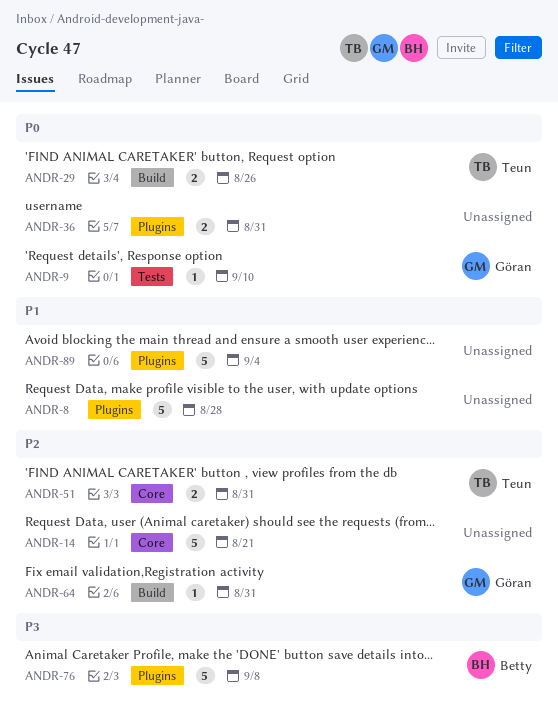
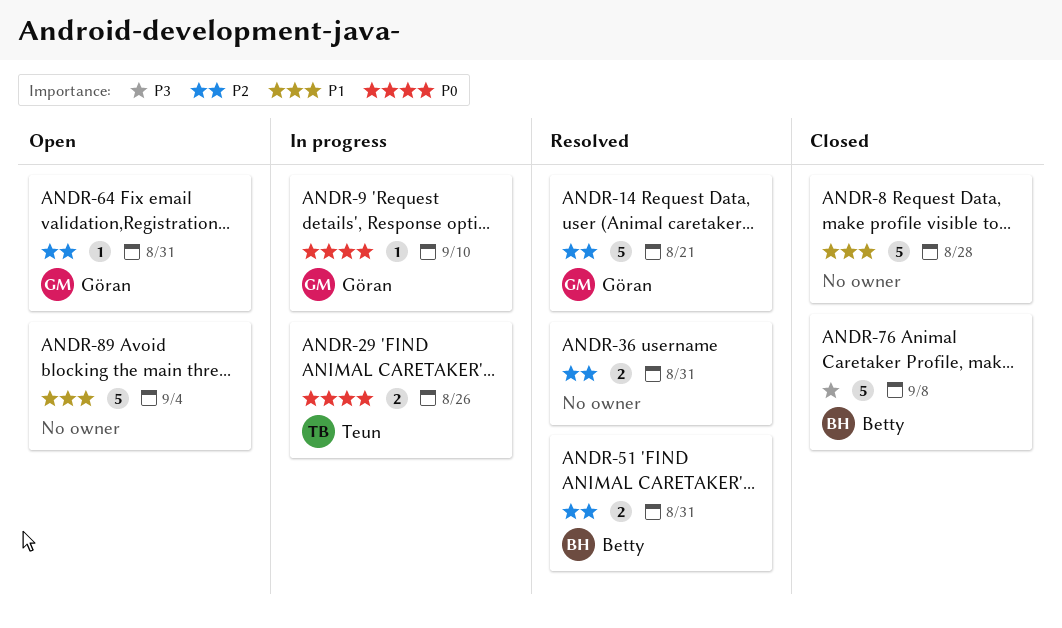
ANDR-14, owner: none -> Göran
ANDR-36, priority: P0 -> P2
ANDR-51, owner: Teun -> Betty

